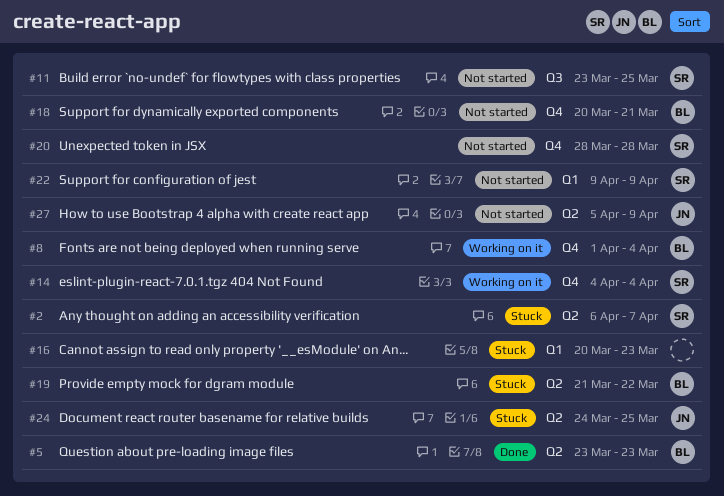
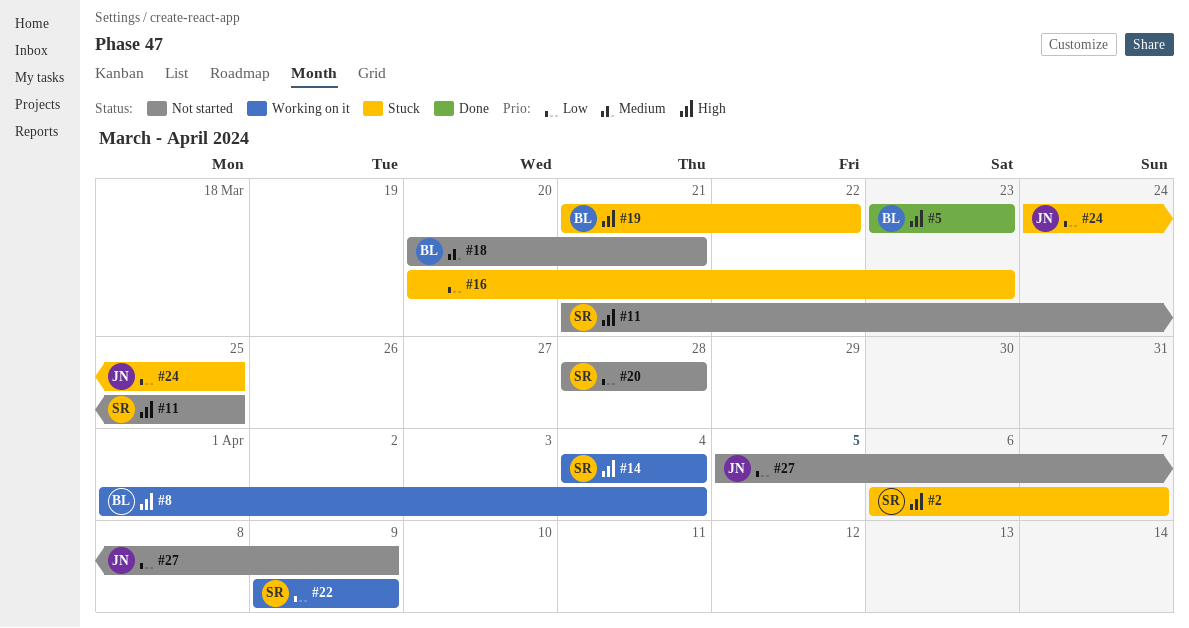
#11, start: Mar 23 -> Mar 21
#22, status: Not started -> Working on it

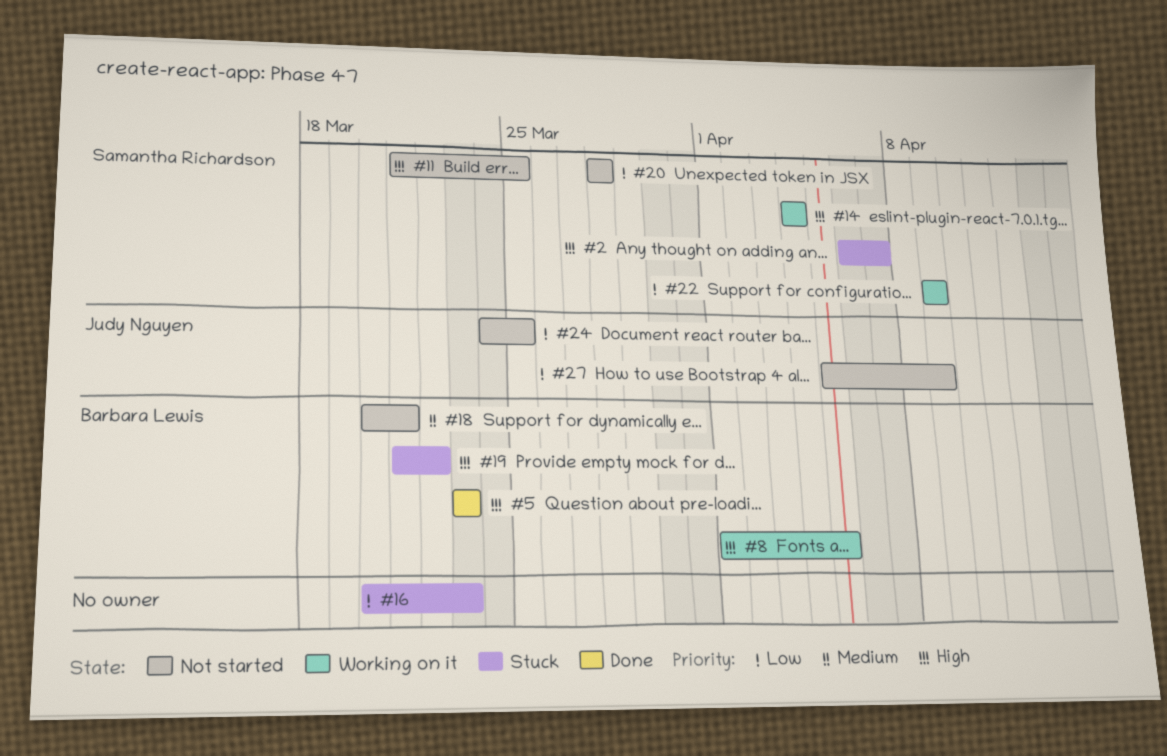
#8, due: Apr 4 -> Apr 5
#24, status: Stuck -> Not started

